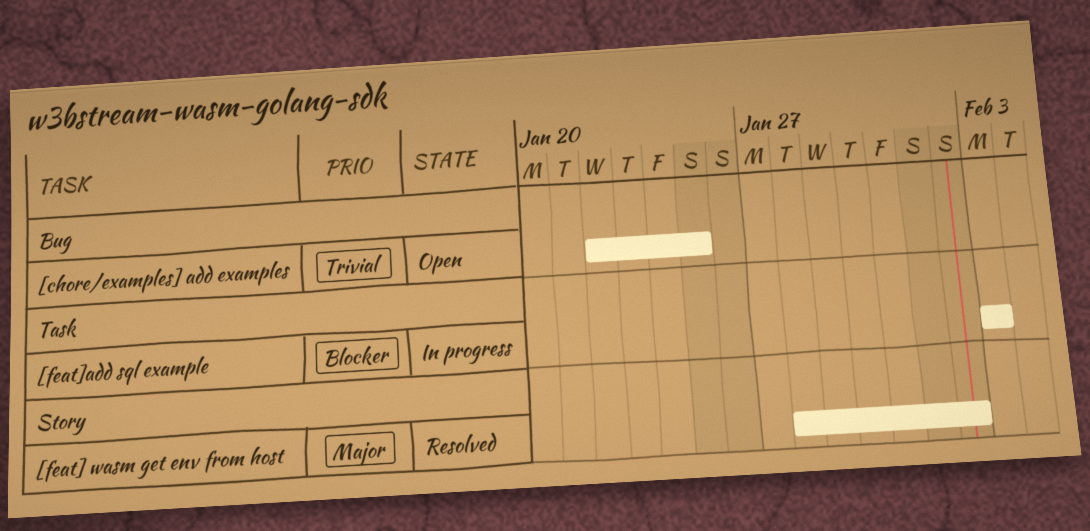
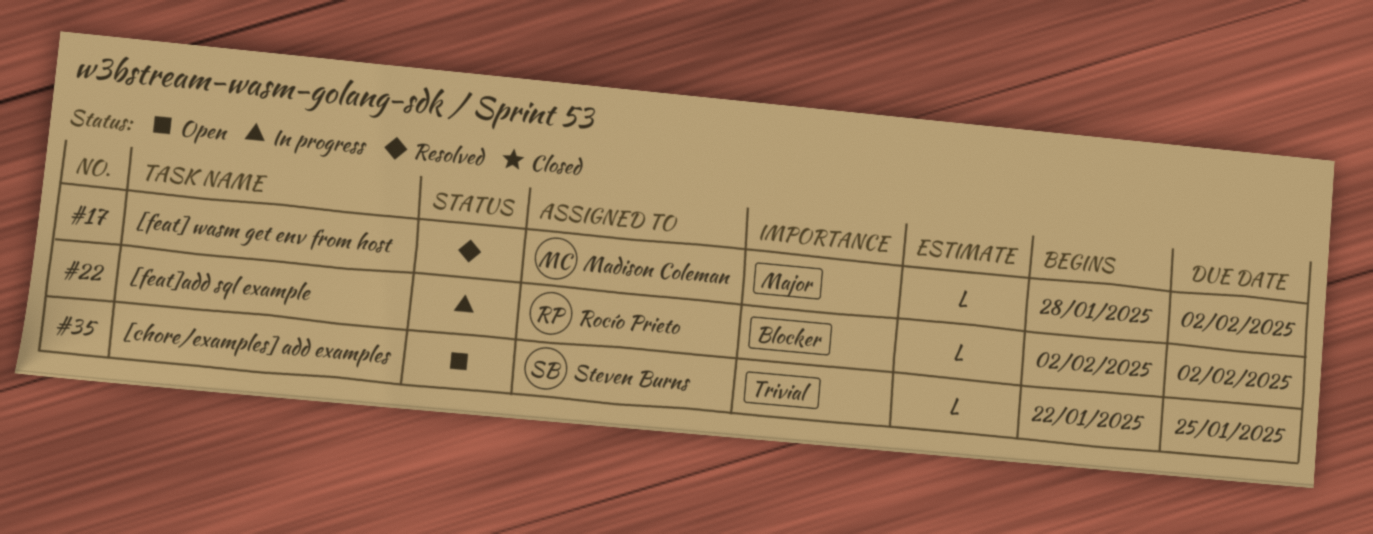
[feat]add sql example, start: Feb 3 -> Feb 2
[feat]add sql example, due: Feb 3 -> Feb 2

